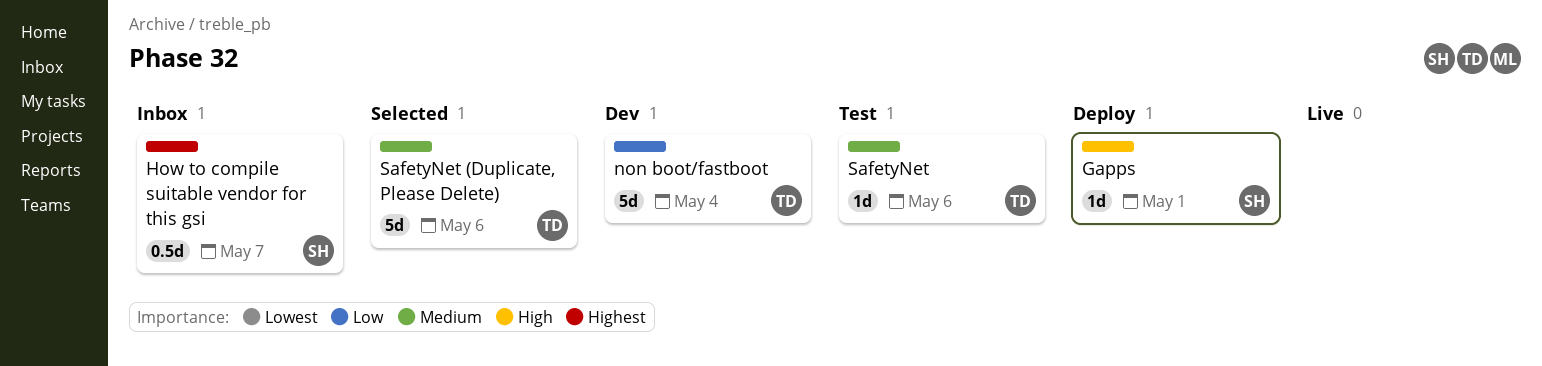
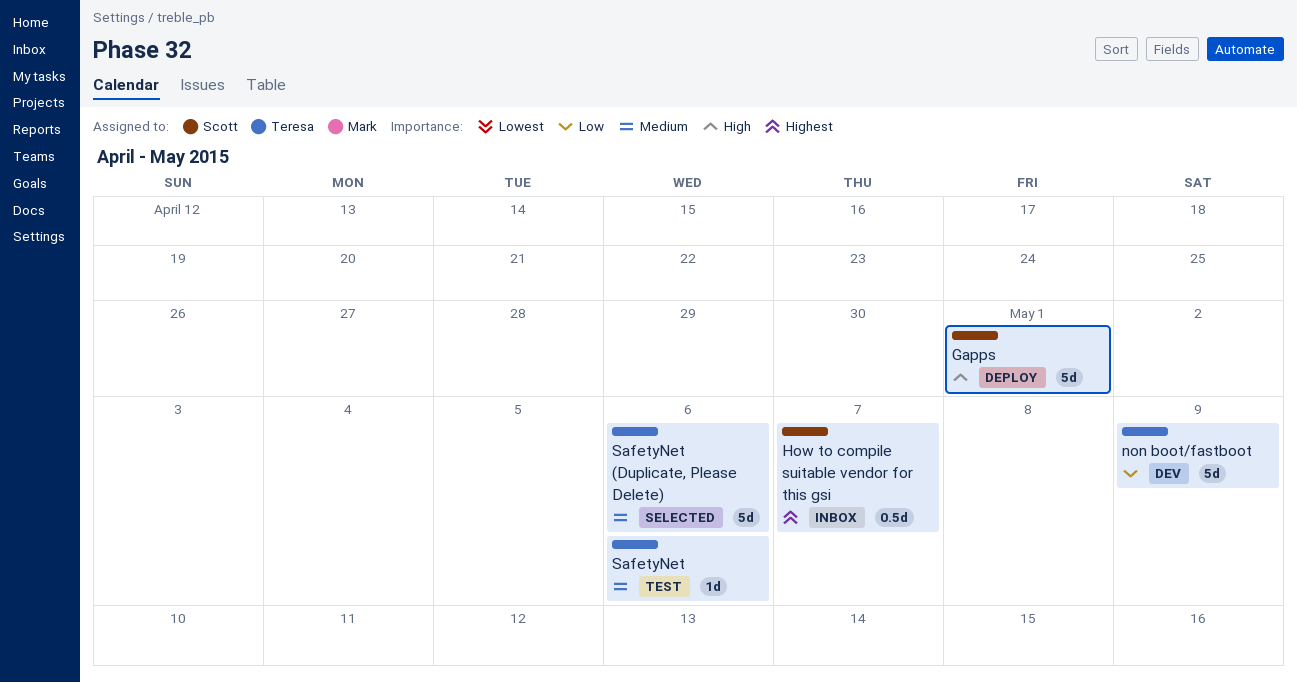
Gapps, estimate: 1d -> 5d
non boot/fastboot, due: May 4 -> May 9

